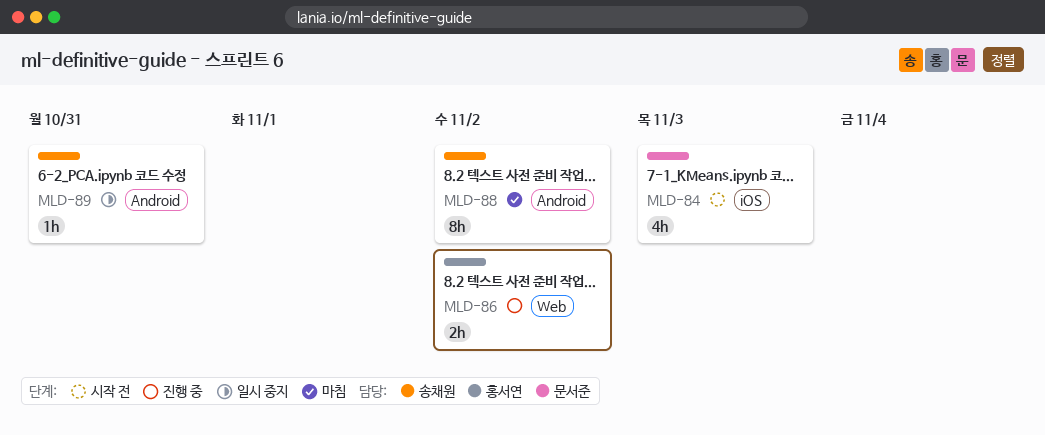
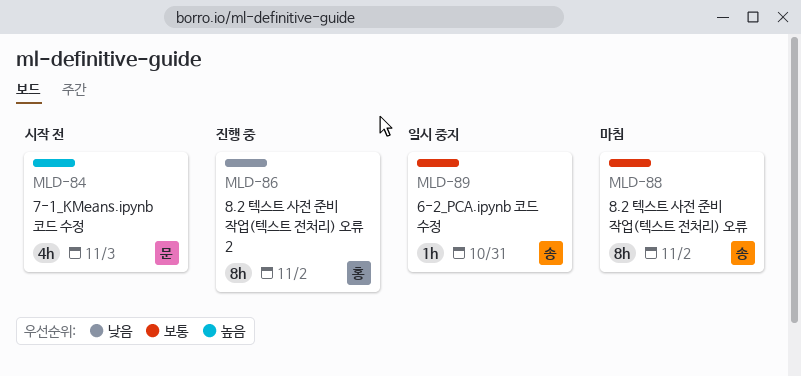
MLD-86, estimate: 2h -> 8h

